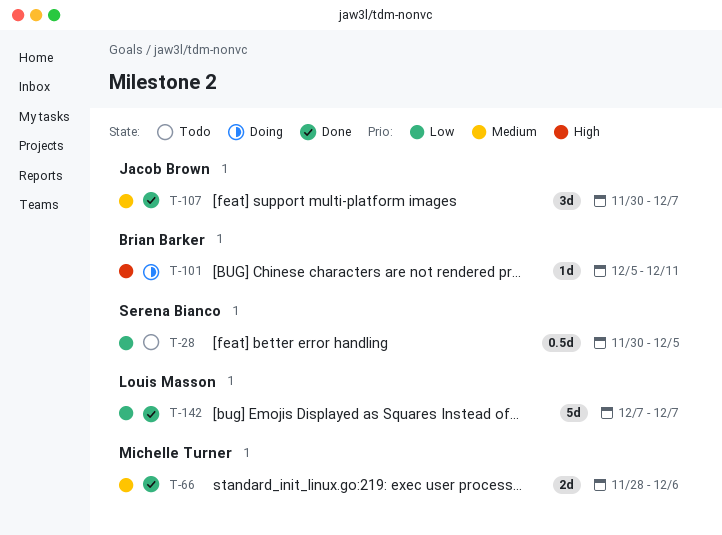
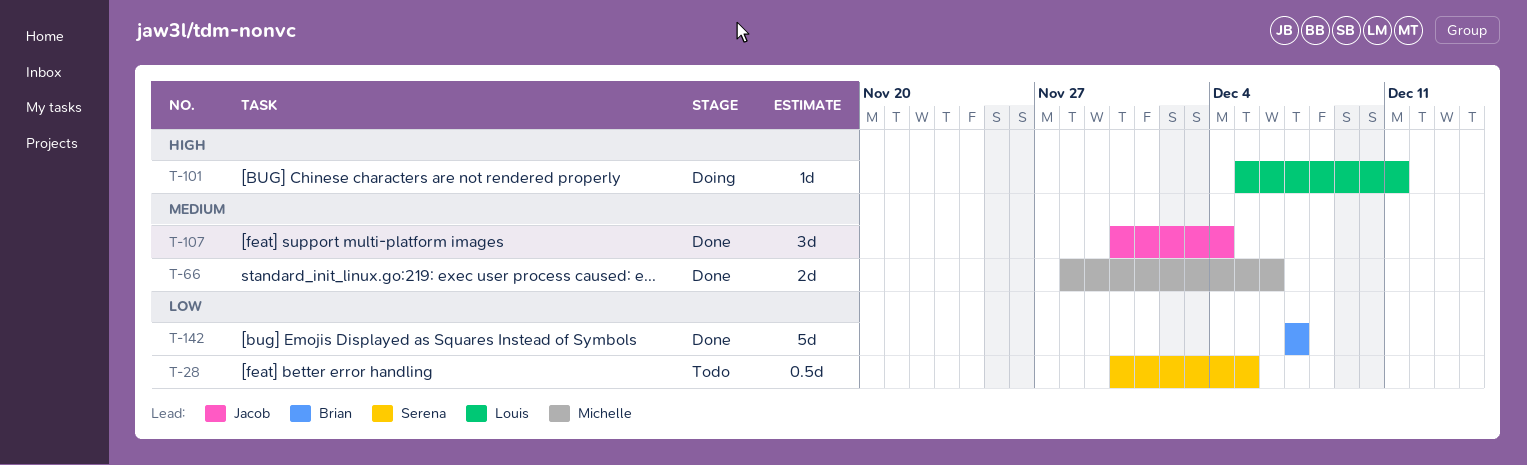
T-101, owner: Brian Barker -> Louis Masson
T-107, due: Dec 7 -> Dec 4
T-142, owner: Louis Masson -> Brian Barker

